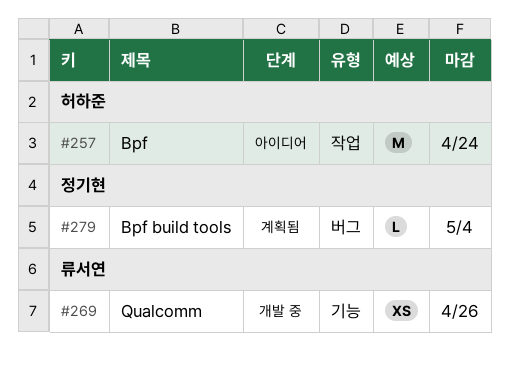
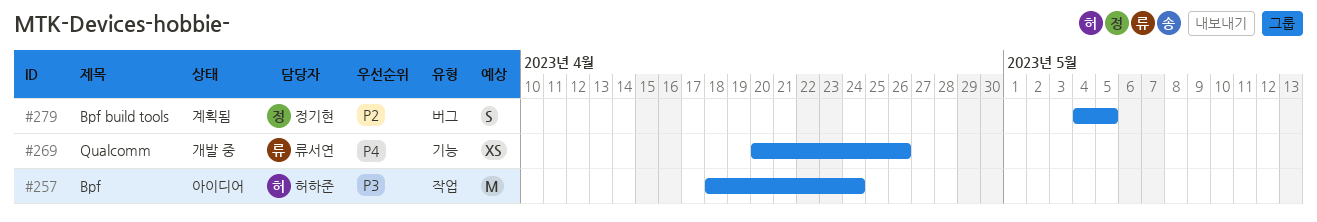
#279, estimate: L -> S
#279, due: May 4 -> May 5

